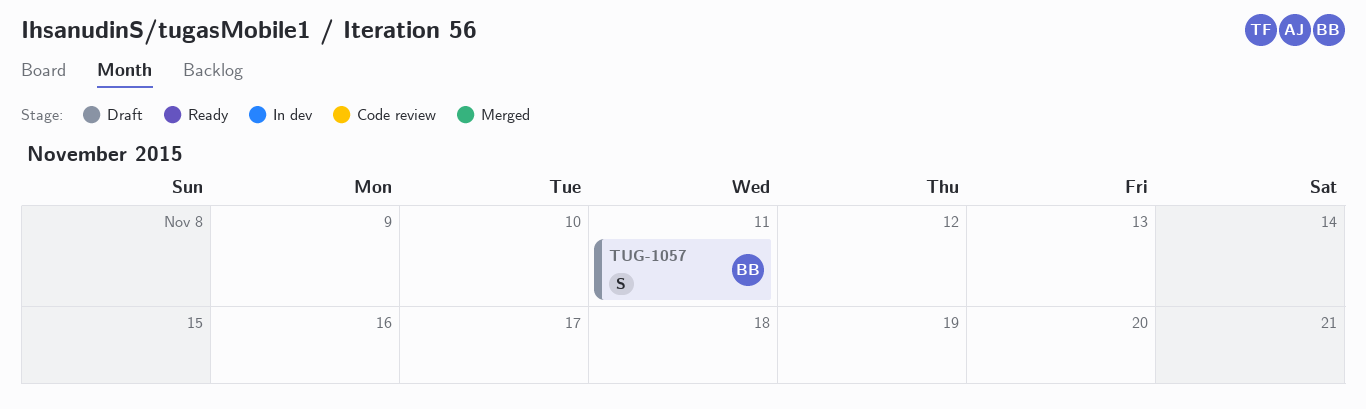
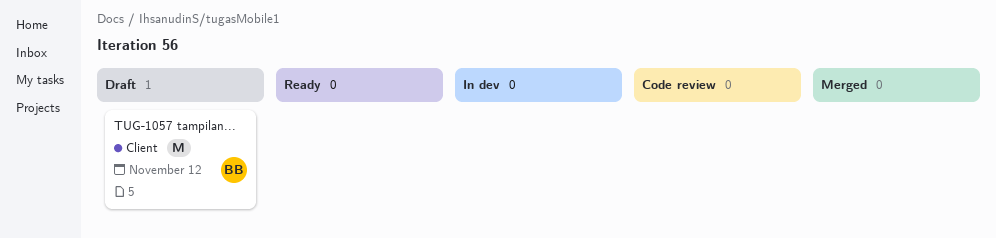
TUG-1057, estimate: S -> M
TUG-1057, due: Nov 11 -> Nov 12

